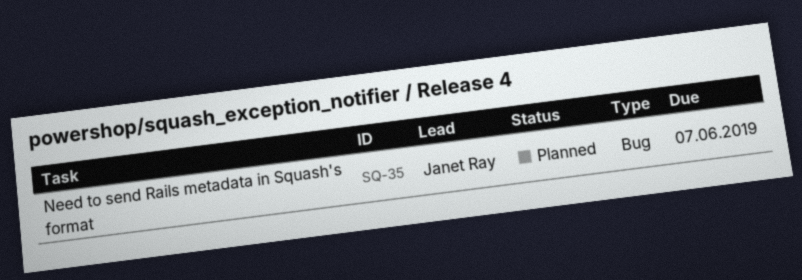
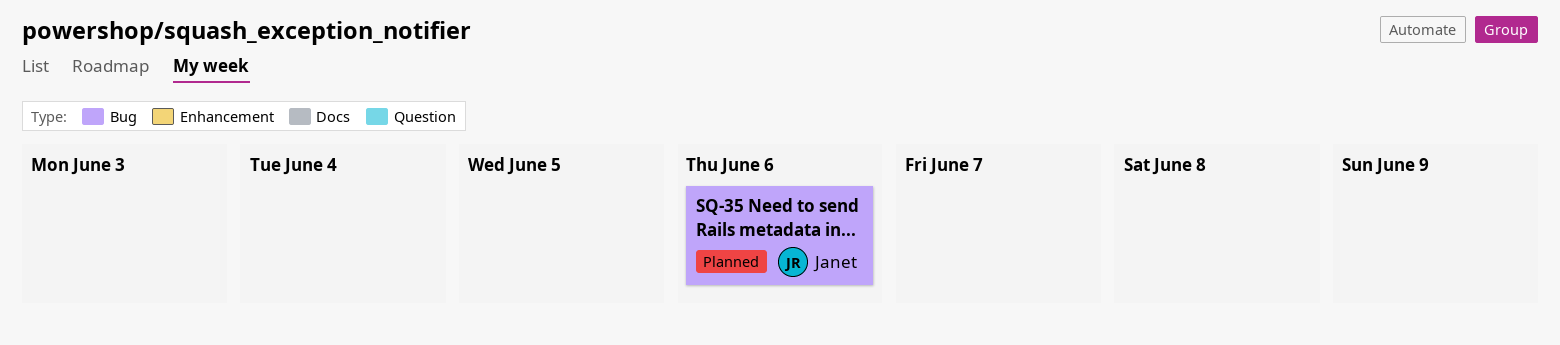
SQ-35, due: Jun 7 -> Jun 6

